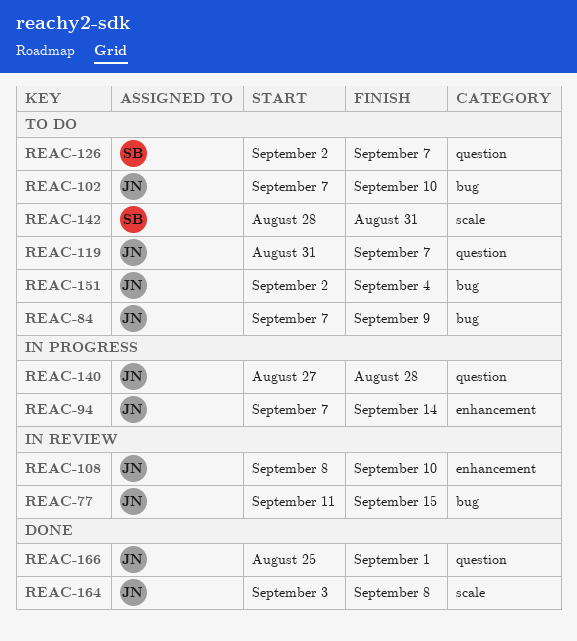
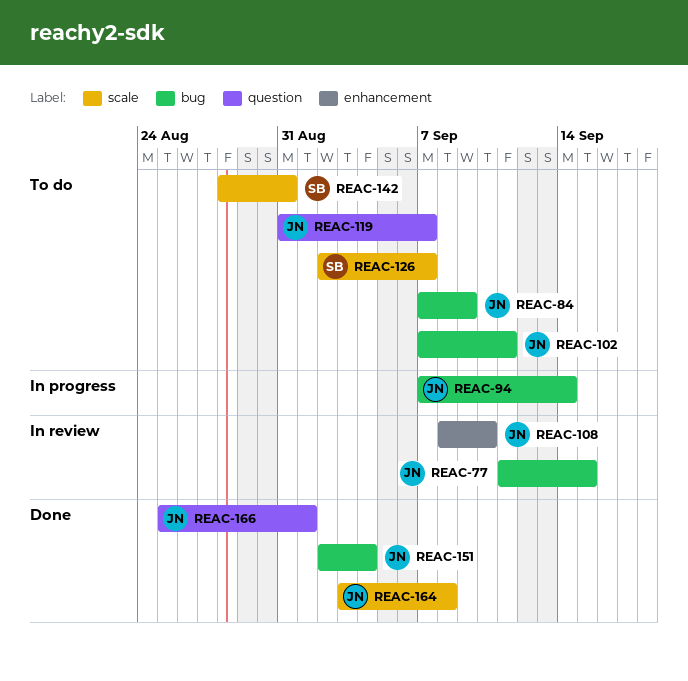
REAC-94, label: enhancement -> bug
REAC-102, due: Sep 10 -> Sep 11
REAC-126, label: question -> scale
REAC-140: present -> none
REAC-151, status: To do -> Done

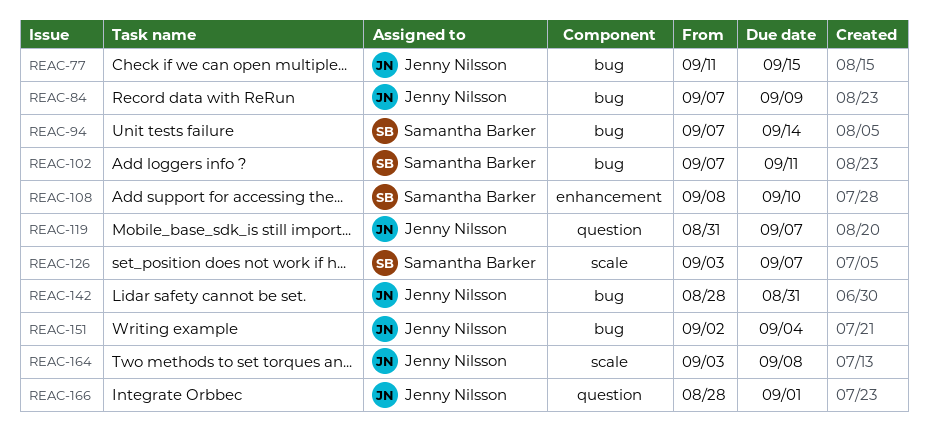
REAC-94, owner: Jenny Nilsson -> Samantha Barker
REAC-102, owner: Jenny Nilsson -> Samantha Barker
REAC-108, owner: Jenny Nilsson -> Samantha Barker
REAC-126, start: Sep 2 -> Sep 3
REAC-142, owner: Samantha Barker -> Jenny Nilsson
REAC-142, label: scale -> bug
REAC-166, start: Aug 25 -> Aug 28

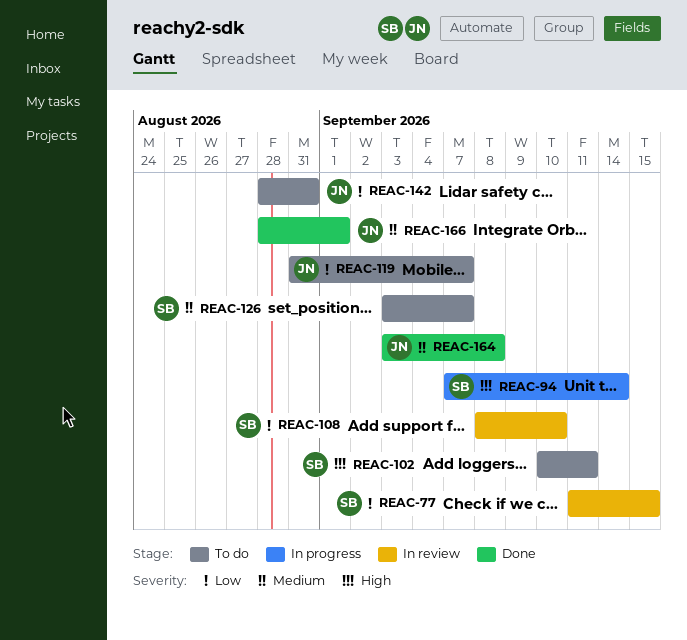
REAC-77, owner: Jenny Nilsson -> Samantha Barker
REAC-84: present -> none
REAC-102, start: Sep 7 -> Sep 10
REAC-151: present -> none

